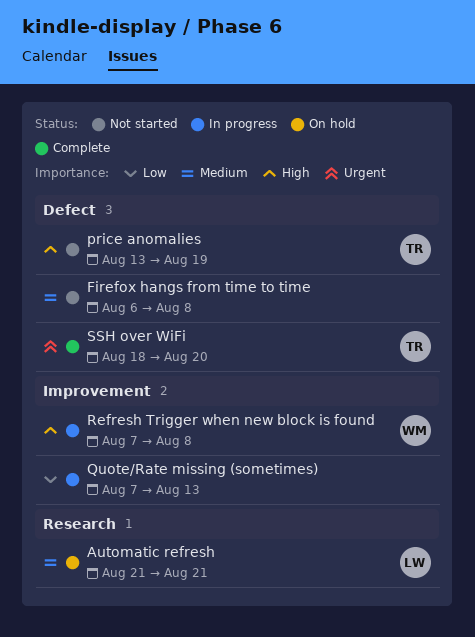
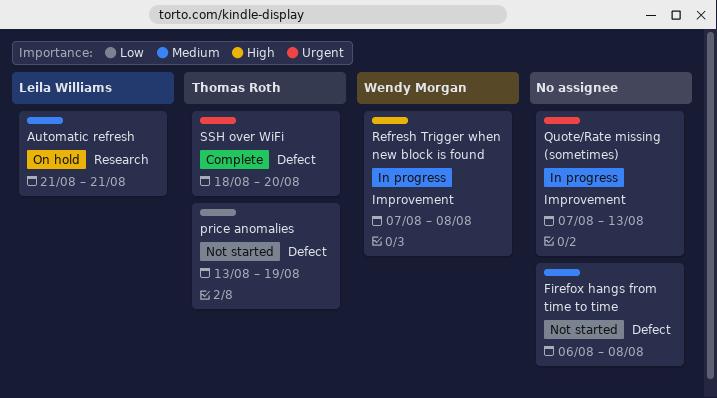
price anomalies, priority: High -> Low
Quote/Rate missing (sometimes), priority: Low -> Urgent

